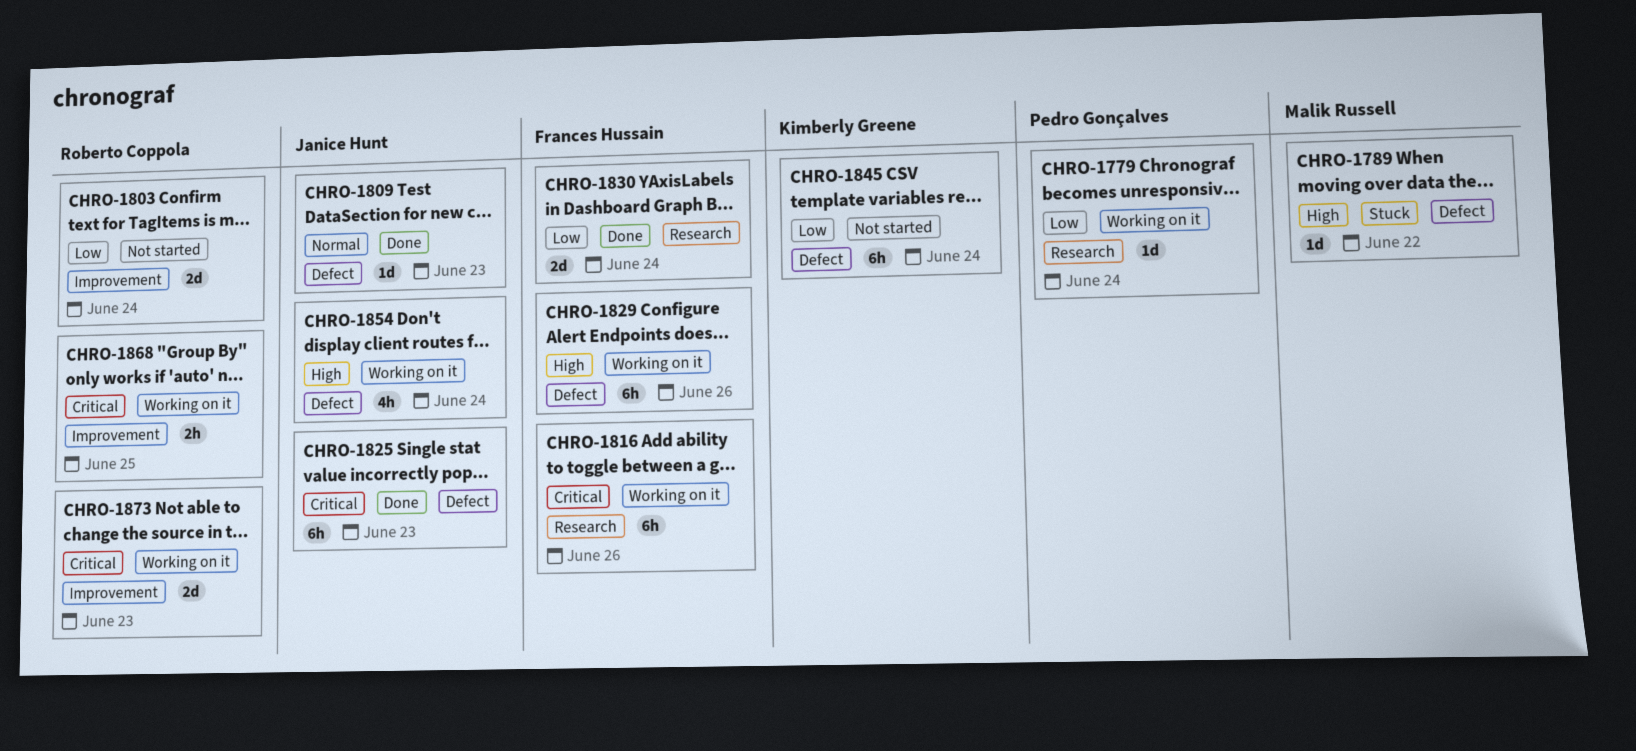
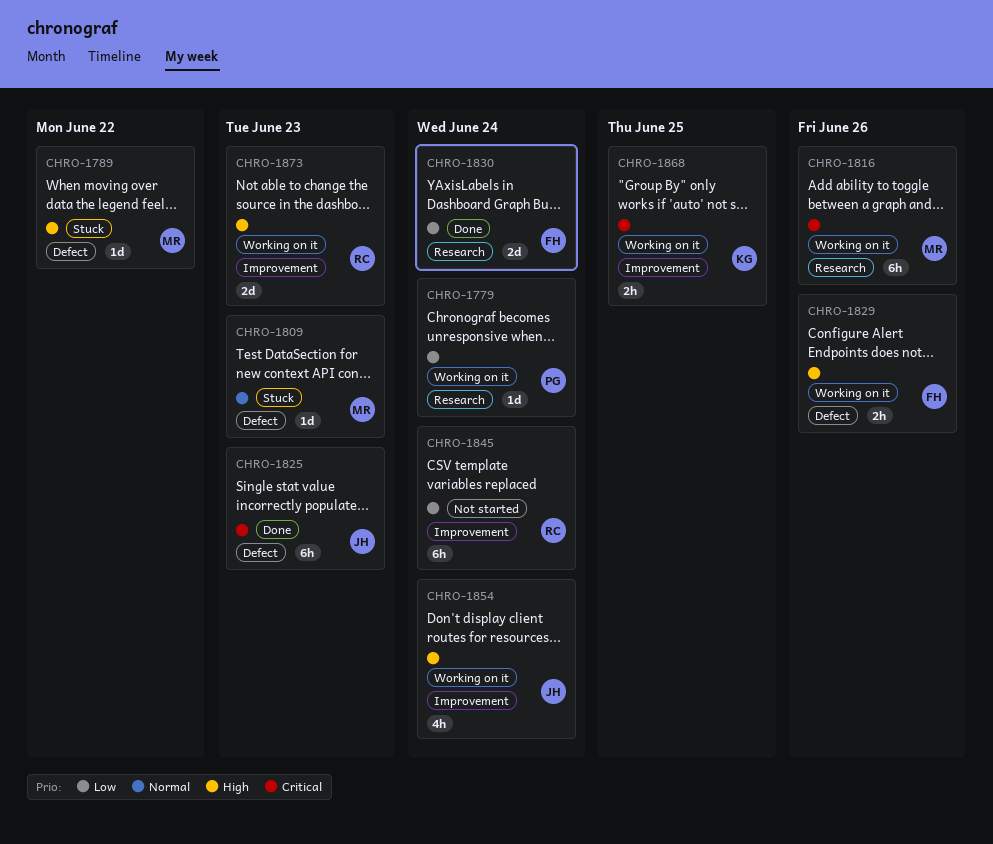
CHRO-1803: present -> none
CHRO-1809, status: Done -> Stuck
CHRO-1809, owner: Janice Hunt -> Malik Russell
CHRO-1816, owner: Frances Hussain -> Malik Russell
CHRO-1829, estimate: 6h -> 2h
CHRO-1845, owner: Kimberly Greene -> Roberto Coppola
CHRO-1845, label: Defect -> Improvement
CHRO-1854, label: Defect -> Improvement
CHRO-1868, owner: Roberto Coppola -> Kimberly Greene
CHRO-1873, priority: Critical -> High

